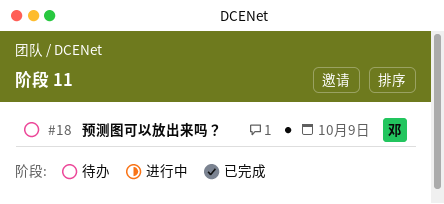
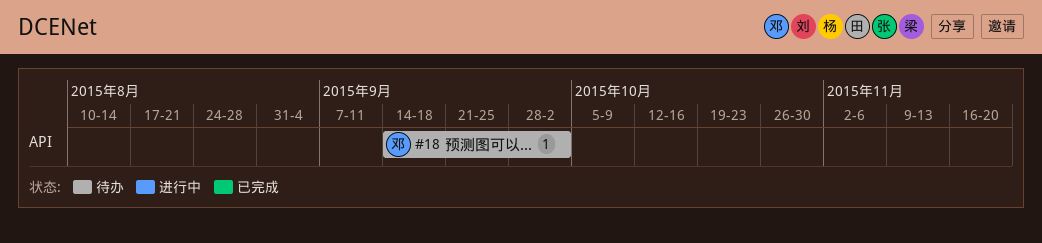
#18, due: Oct 9 -> Oct 2

